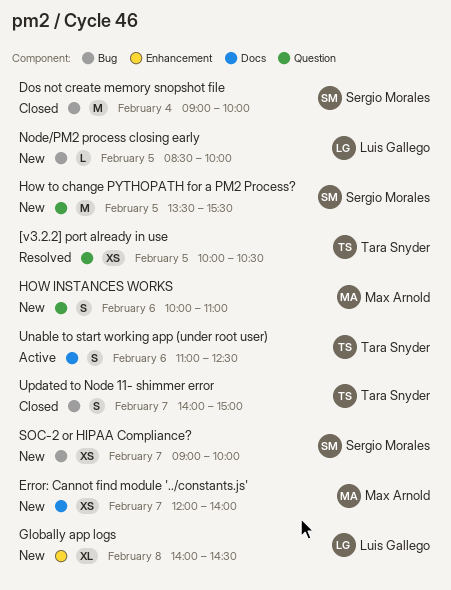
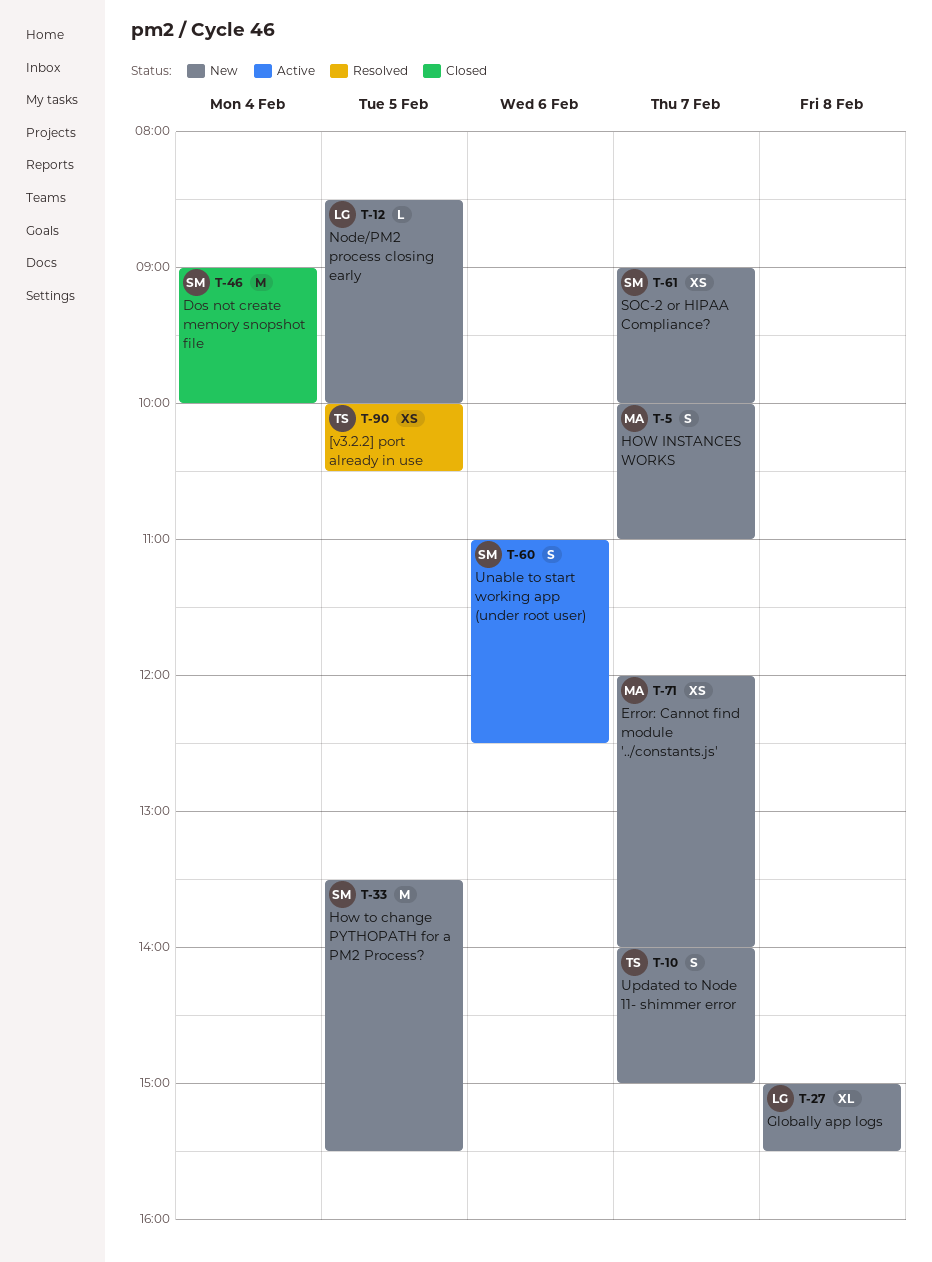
Globally app logs, begins: 14:00 -> 15:00
Globally app logs, ends: 14:30 -> 15:30
HOW INSTANCES WORKS, day: Feb 6 -> Feb 7
Unable to start working app (under root user), owner: Tara Snyder -> Sergio Morales
Updated to Node 11- shimmer error, status: Closed -> New

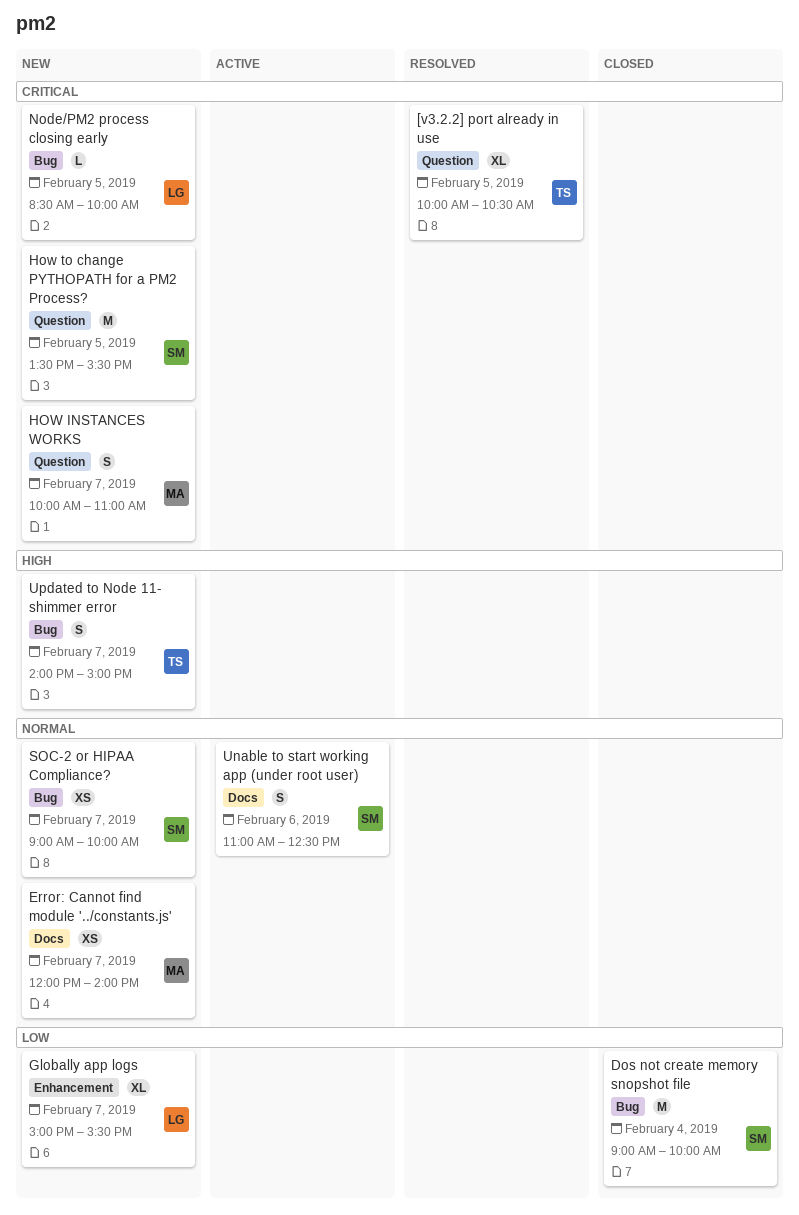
[v3.2.2] port already in use, estimate: XS -> XL
Globally app logs, day: Feb 8 -> Feb 7

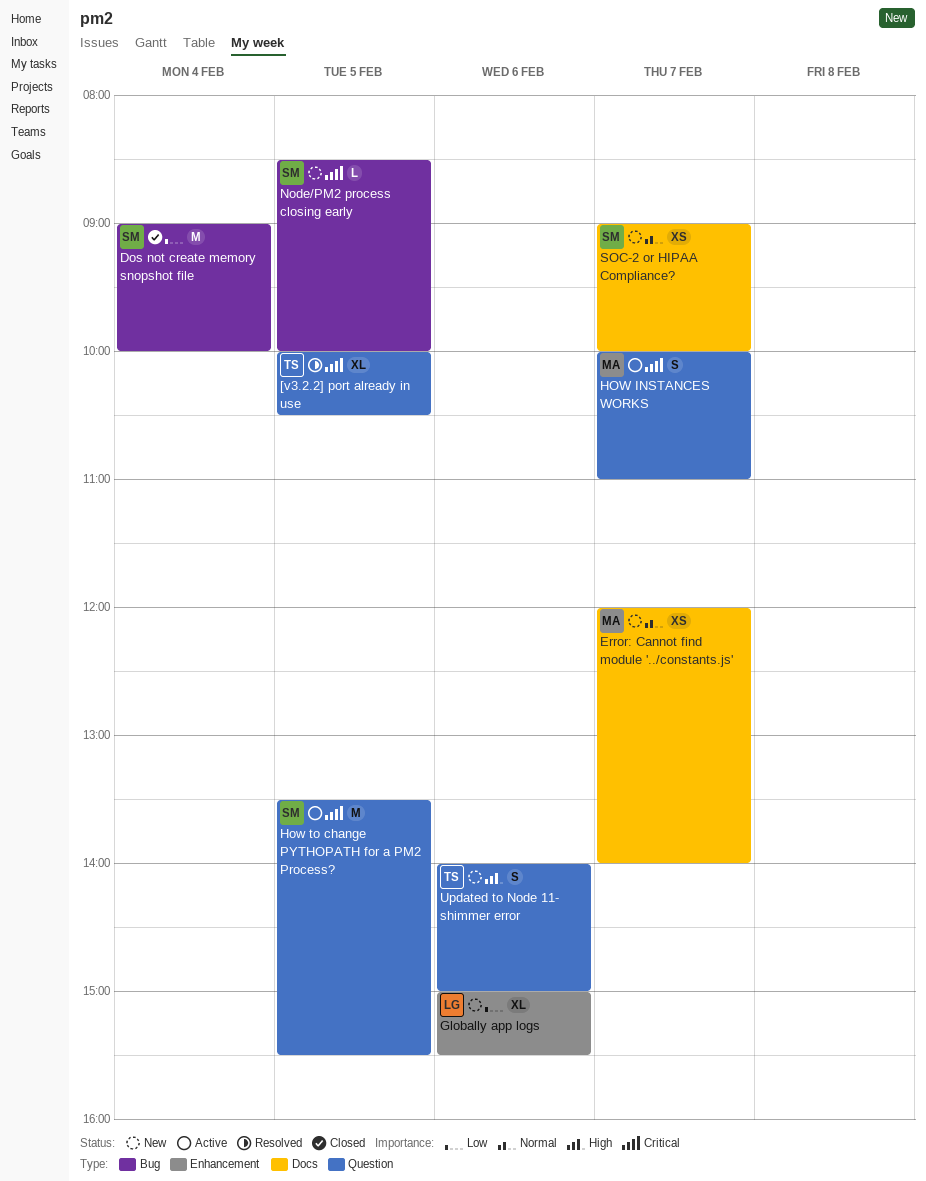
Globally app logs, day: Feb 7 -> Feb 6
HOW INSTANCES WORKS, status: New -> Active
How to change PYTHOPATH for a PM2 Process?, status: New -> Active
Node/PM2 process closing early, owner: LG -> SM
SOC-2 or HIPAA Compliance?, label: Bug -> Docs
Unable to start working app (under root user): present -> none
Updated to Node 11- shimmer error, label: Bug -> Question
Updated to Node 11- shimmer error, day: Feb 7 -> Feb 6

